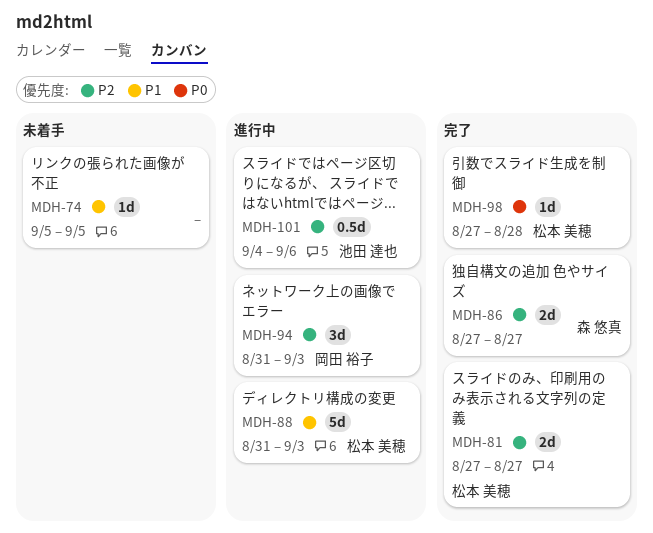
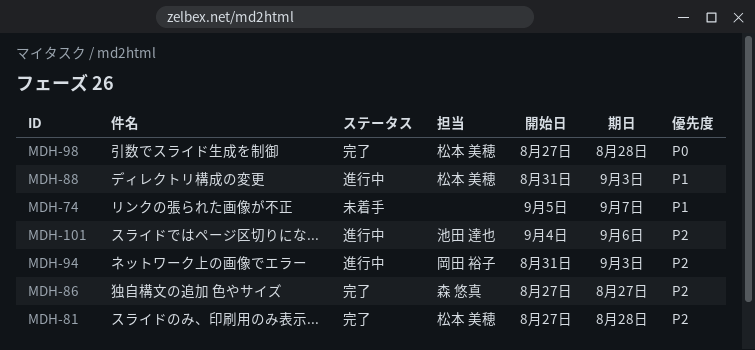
MDH-74, due: Sep 5 -> Sep 7
MDH-81, due: Aug 27 -> Aug 28

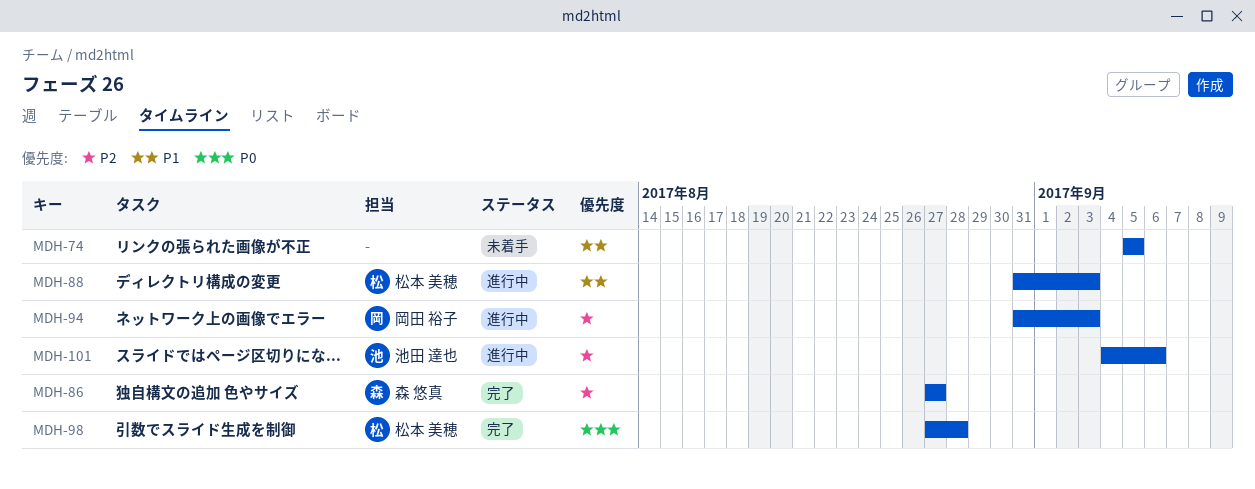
MDH-74, due: Sep 7 -> Sep 5
MDH-81: present -> none

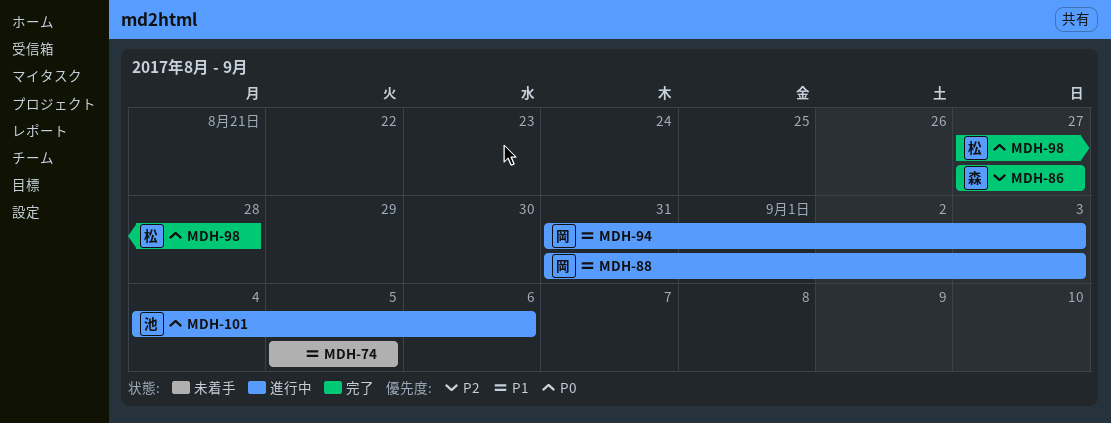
MDH-88, owner: 松本 美穂 -> 岡田 裕子
MDH-94, priority: P2 -> P1
MDH-101, priority: P2 -> P0

